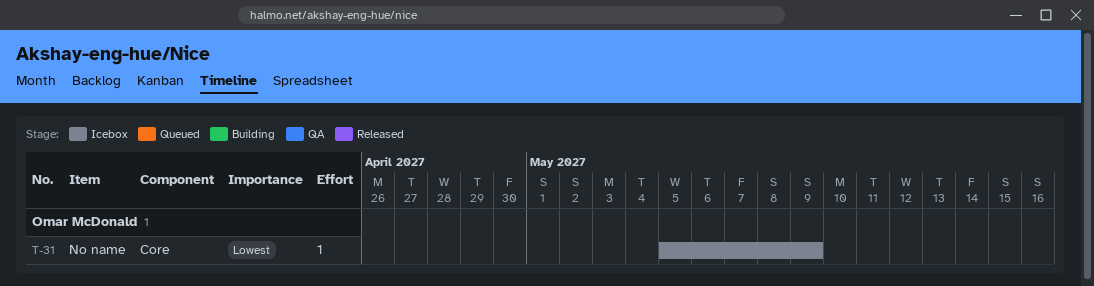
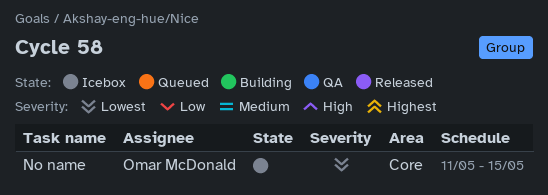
No name, start: May 5 -> May 11
No name, due: May 9 -> May 15

